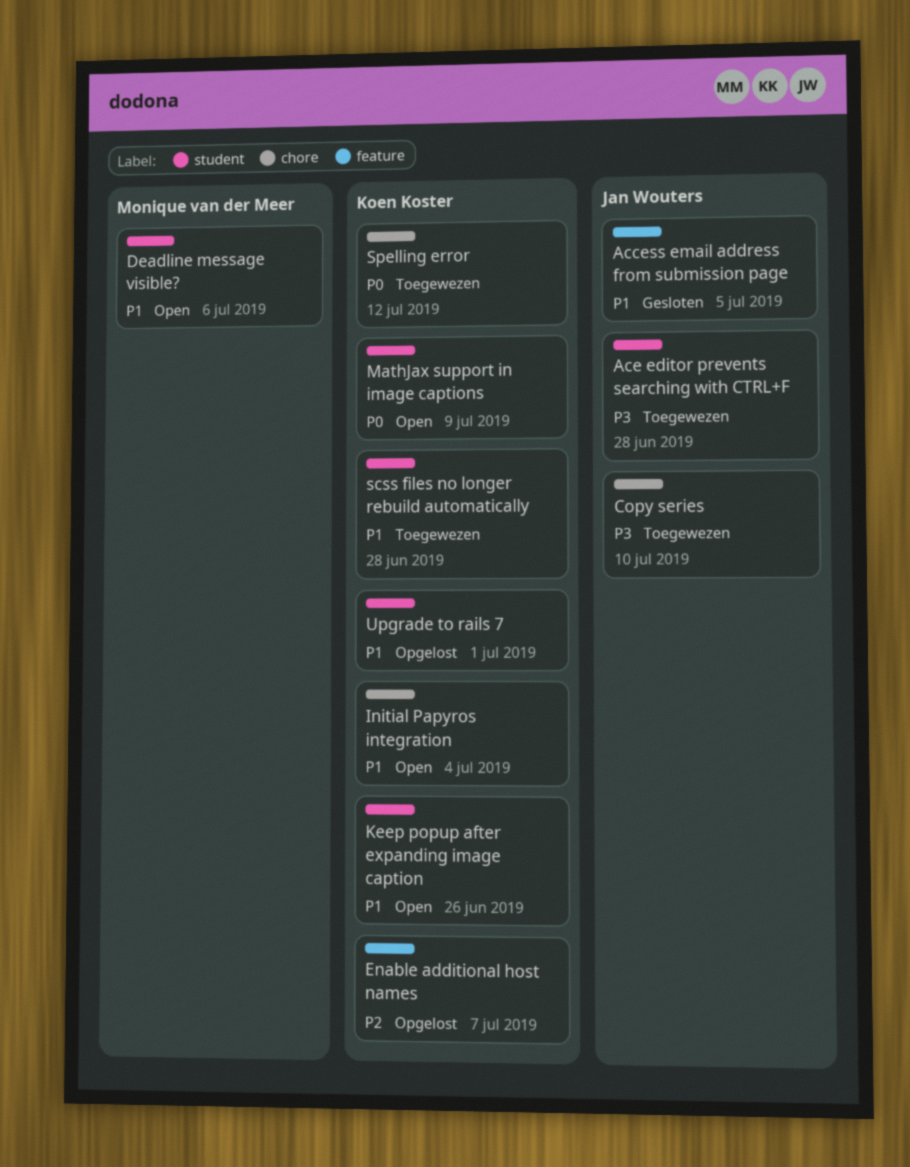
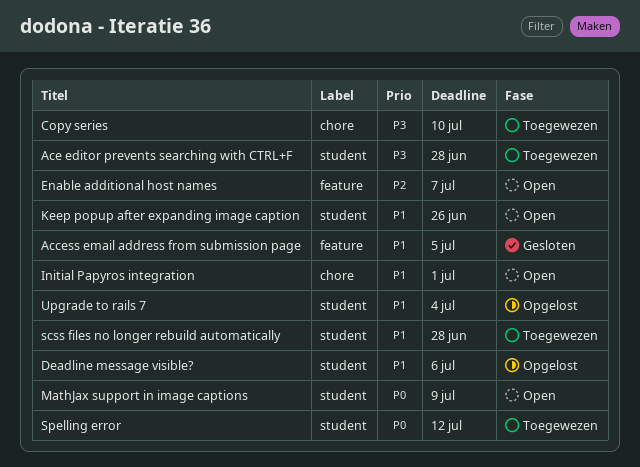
Deadline message visible?, status: Open -> Opgelost
Enable additional host names, status: Opgelost -> Open
Initial Papyros integration, due: Jul 4 -> Jul 1
Spelling error, label: chore -> student
Upgrade to rails 7, due: Jul 1 -> Jul 4

